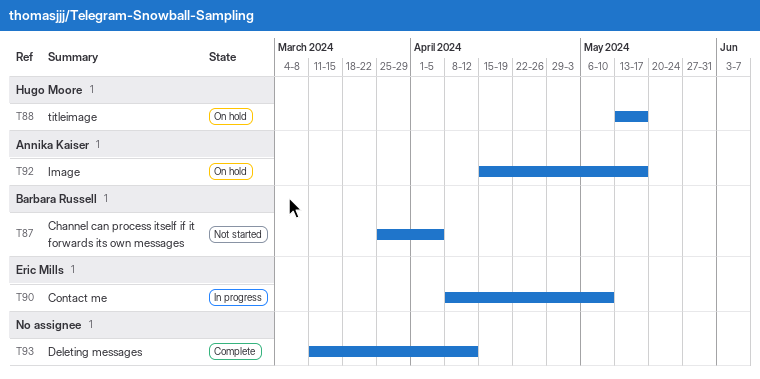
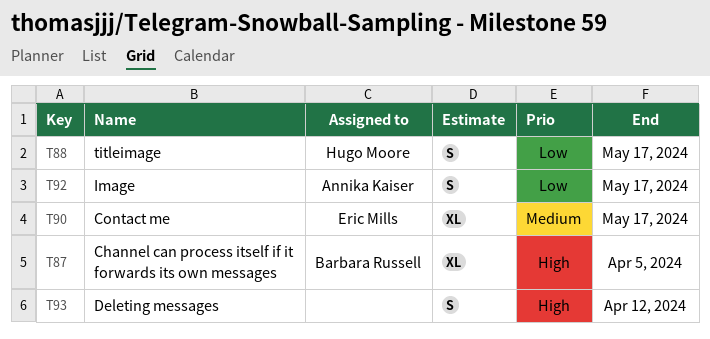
T90, due: May 10 -> May 17

